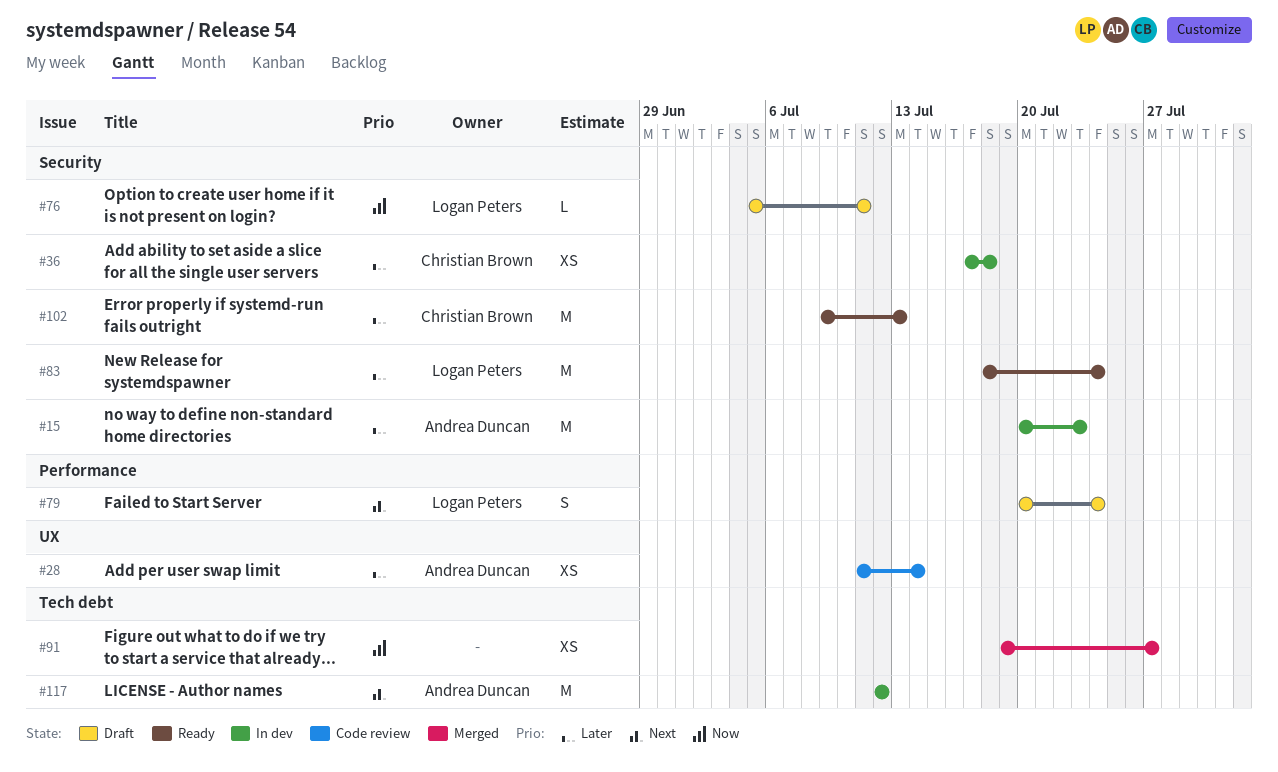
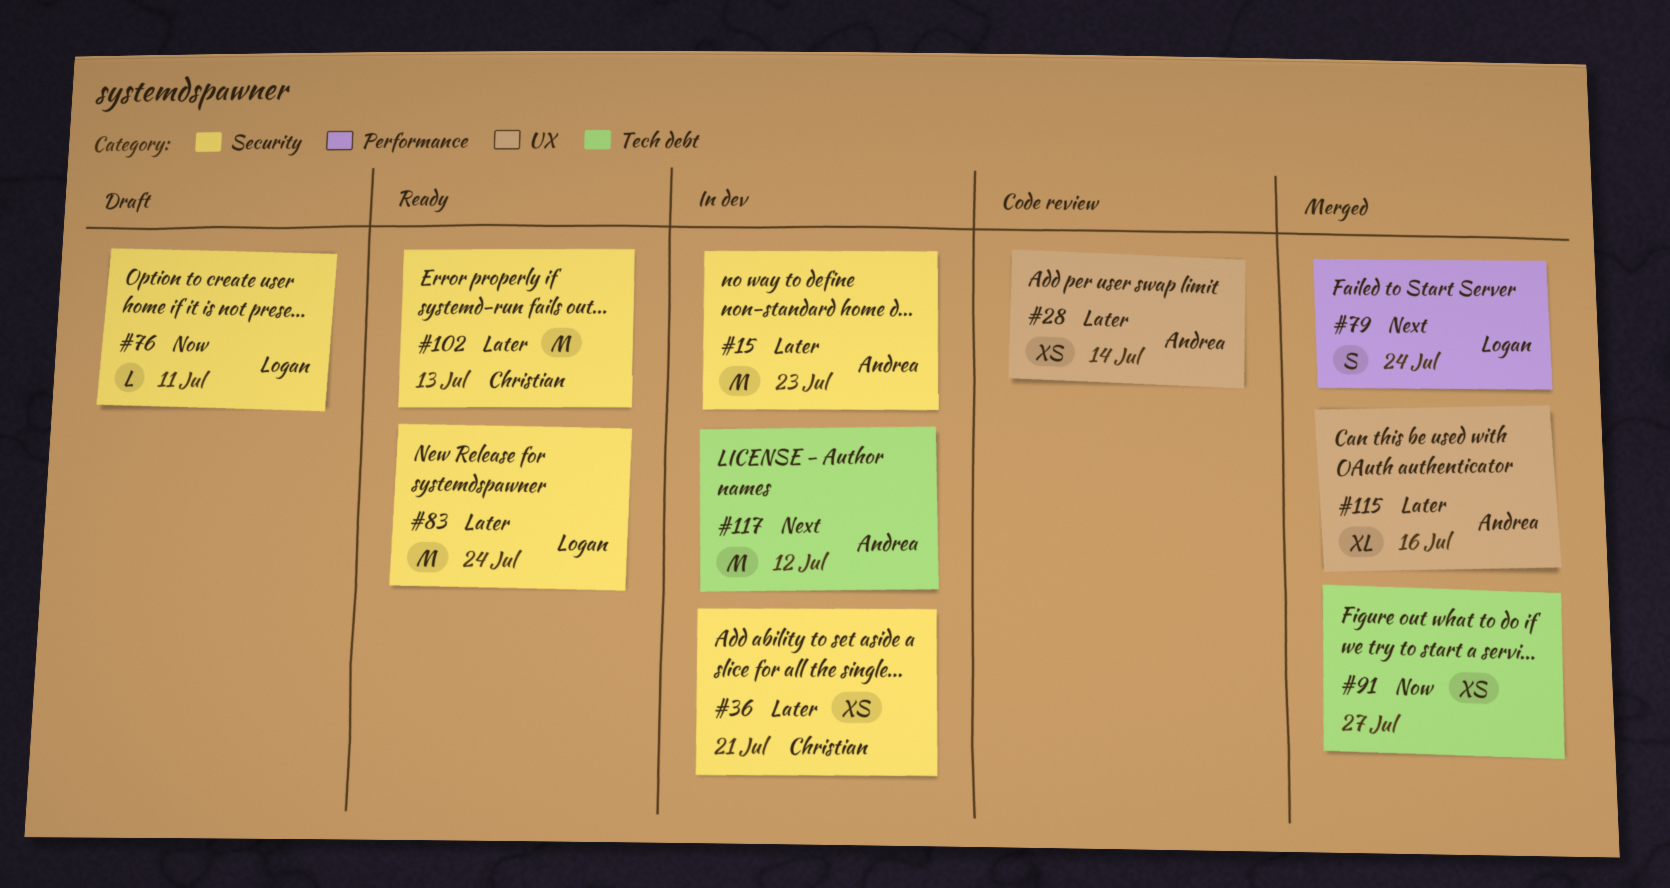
#36, due: Jul 18 -> Jul 21
#79, status: Draft -> Merged
#115: none -> present

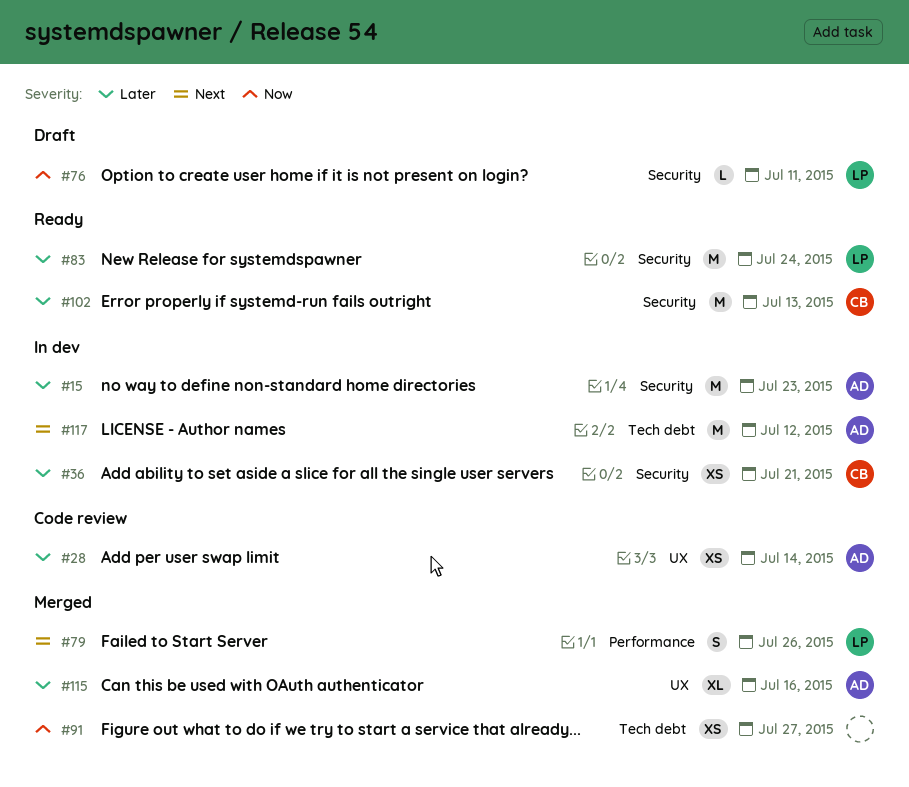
#79, due: Jul 24 -> Jul 26

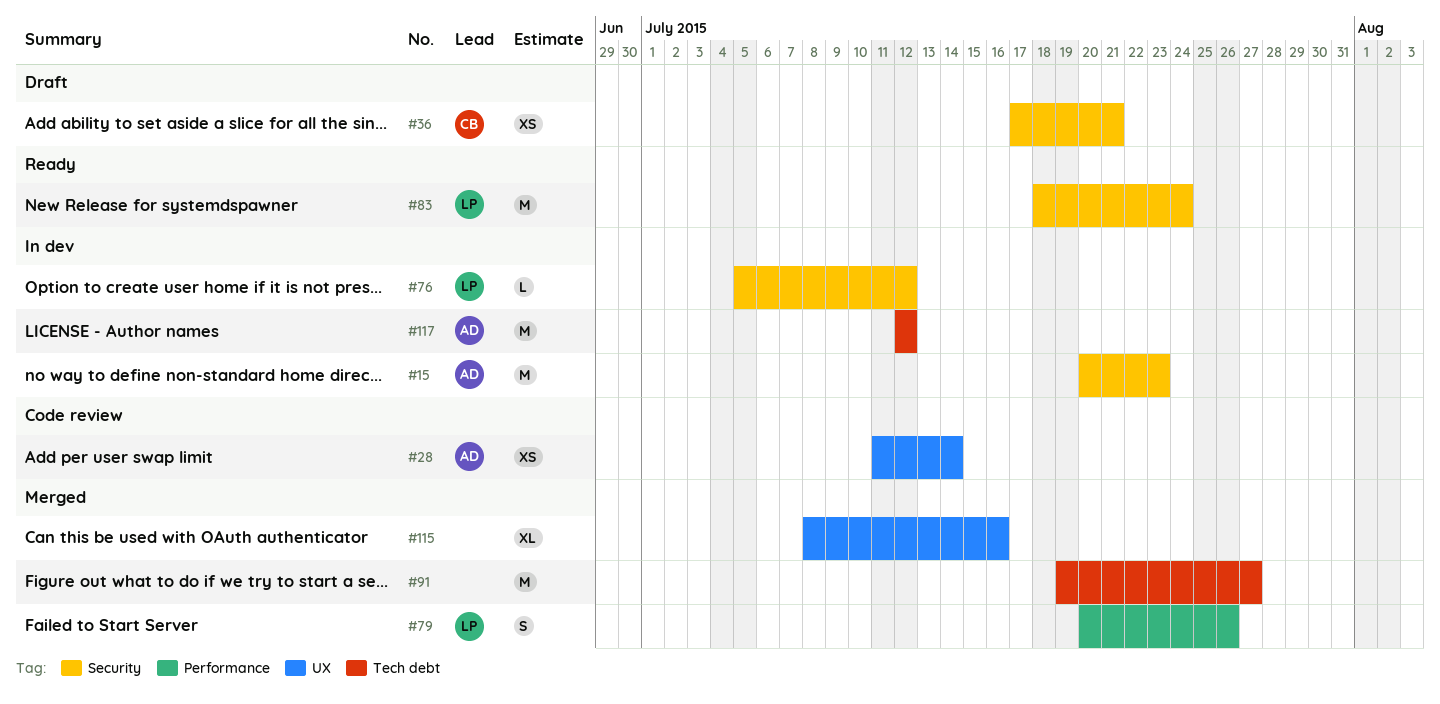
#36, status: In dev -> Draft
#76, status: Draft -> In dev
#76, due: Jul 11 -> Jul 12
#91, estimate: XS -> M
#102: present -> none
#115, owner: AD -> none

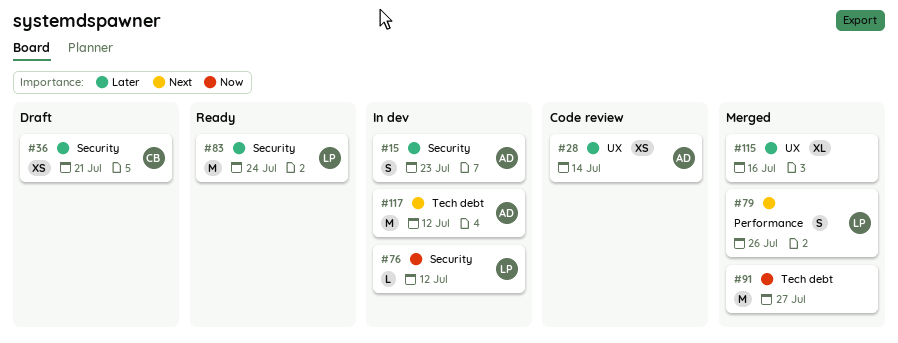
#15, estimate: M -> S

